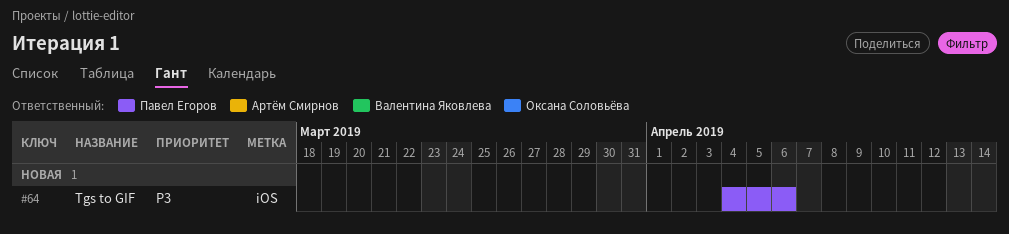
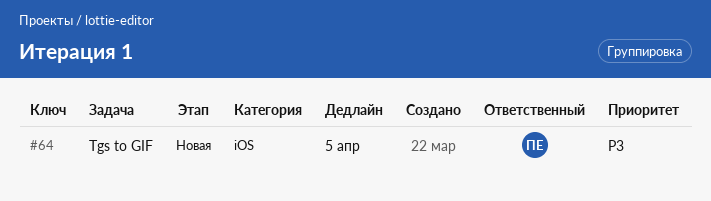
#64, due: Apr 6 -> Apr 5

